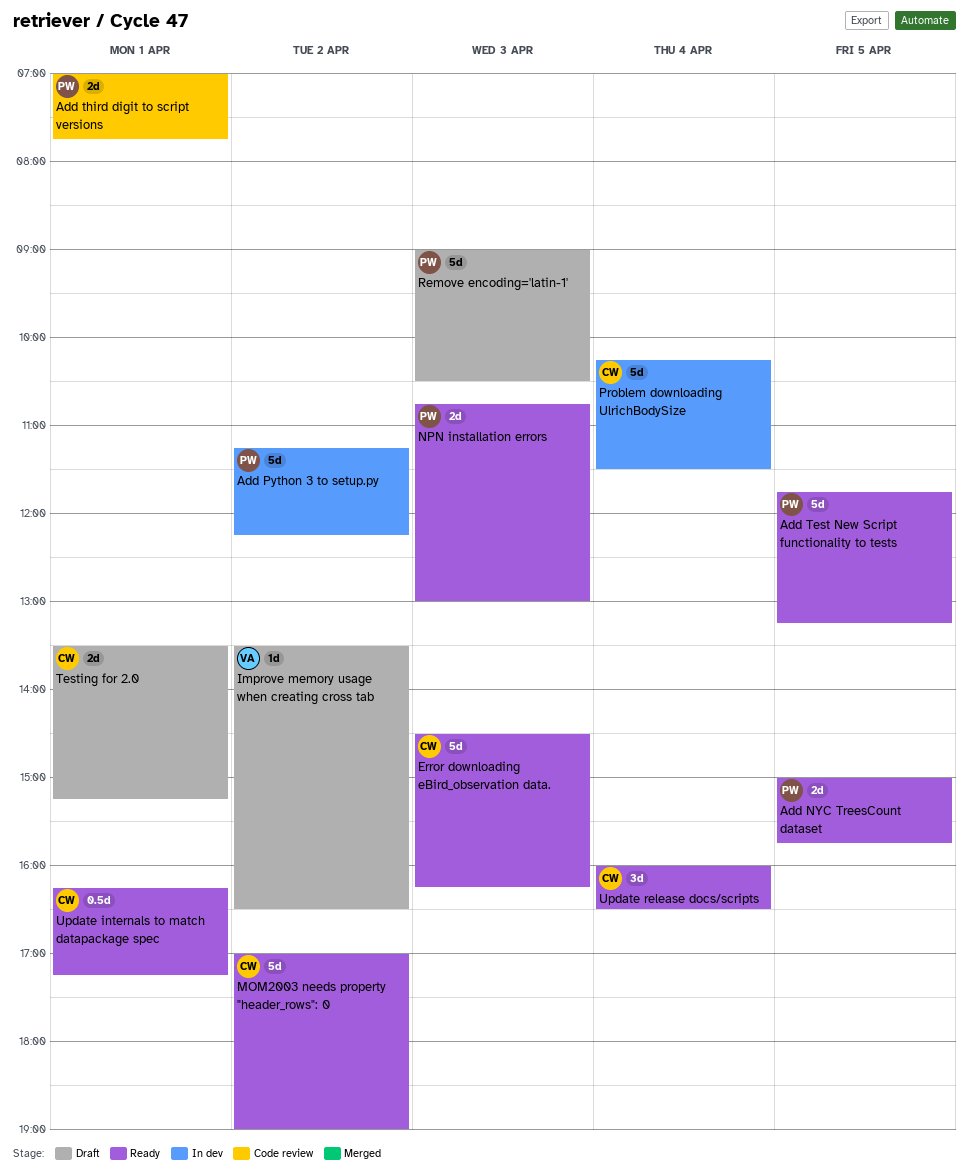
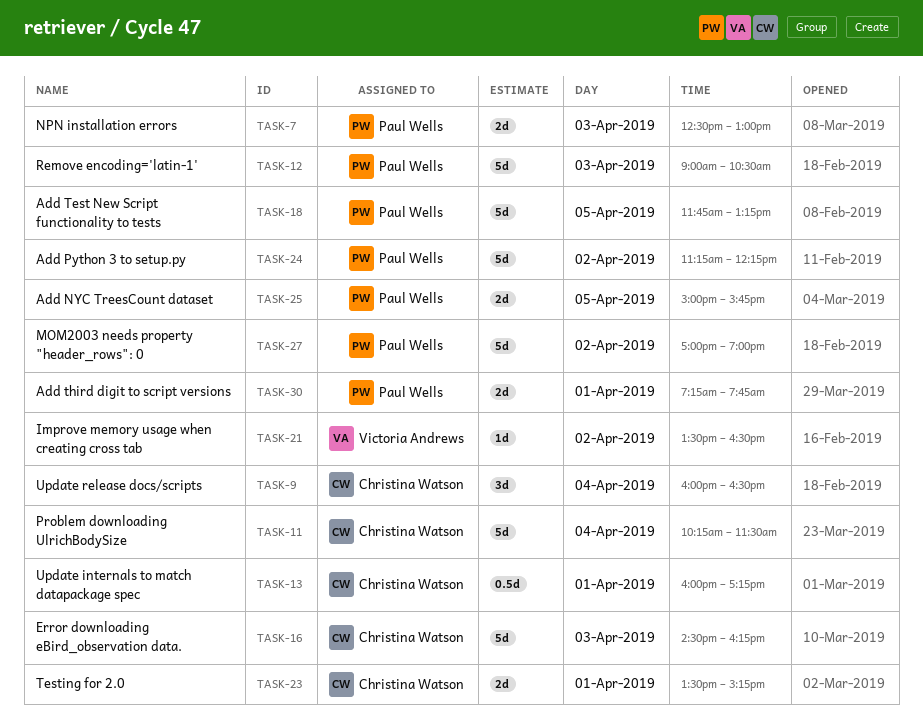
Add third digit to script versions, begins: 07:00 -> 07:15
MOM2003 needs property "header_rows": 0, owner: Christina Watson -> Paul Wells
NPN installation errors, begins: 10:45 -> 12:30
Update internals to match datapackage spec, begins: 16:15 -> 16:00

